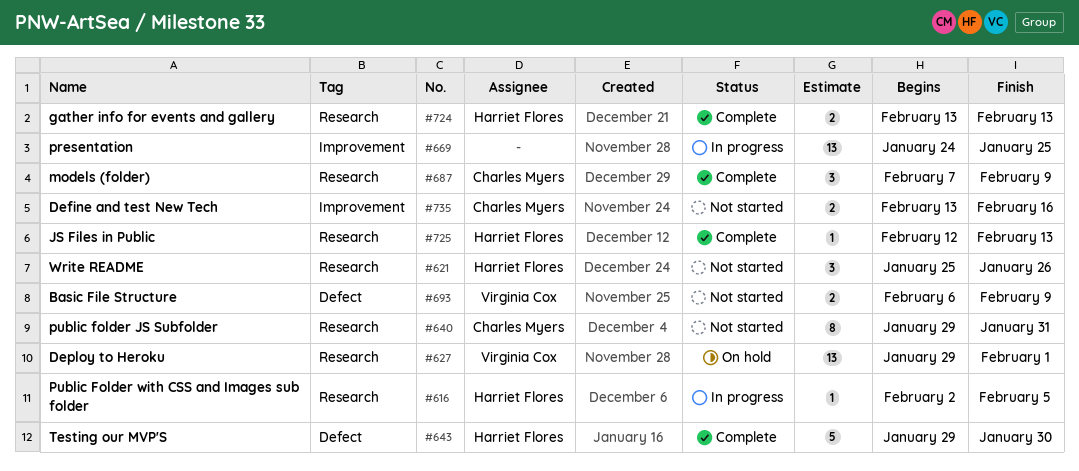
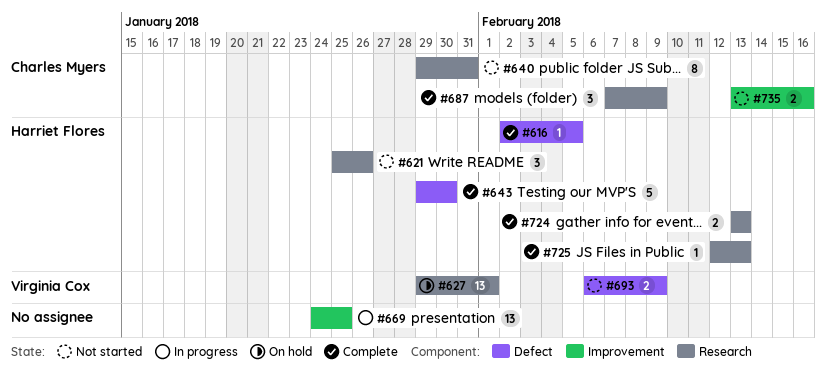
#616, status: In progress -> Complete
#616, label: Research -> Defect

